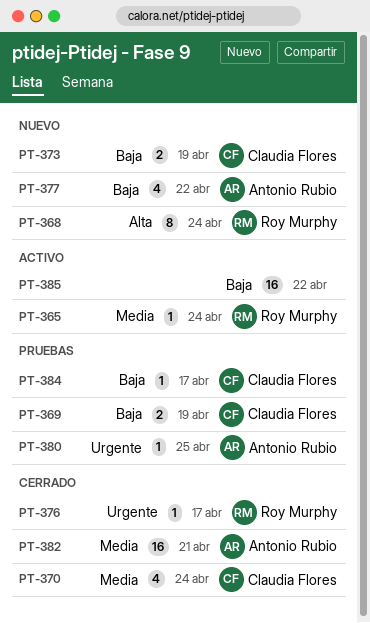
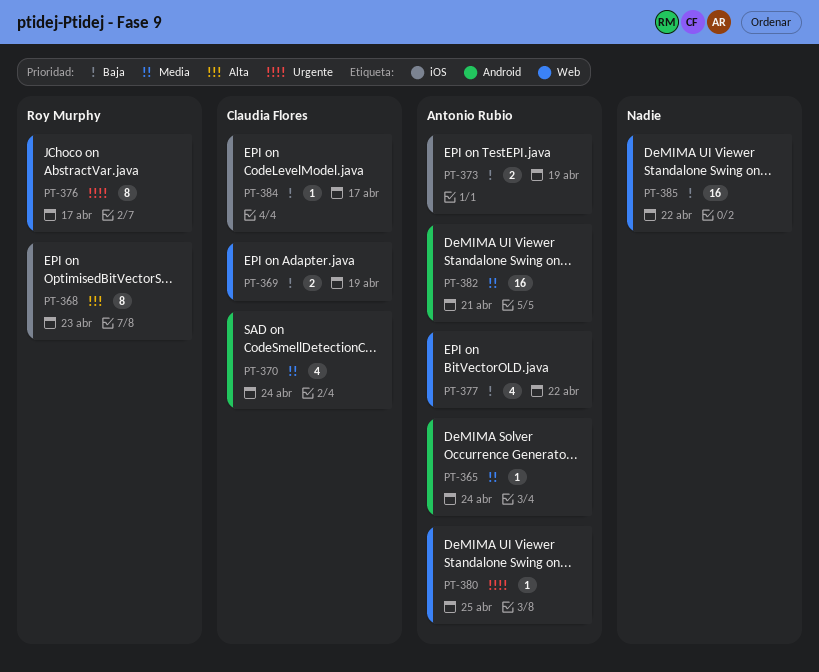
PT-365, owner: Roy Murphy -> Antonio Rubio
PT-368, due: Apr 24 -> Apr 23
PT-373, owner: Claudia Flores -> Antonio Rubio
PT-376, estimate: 1 -> 8

